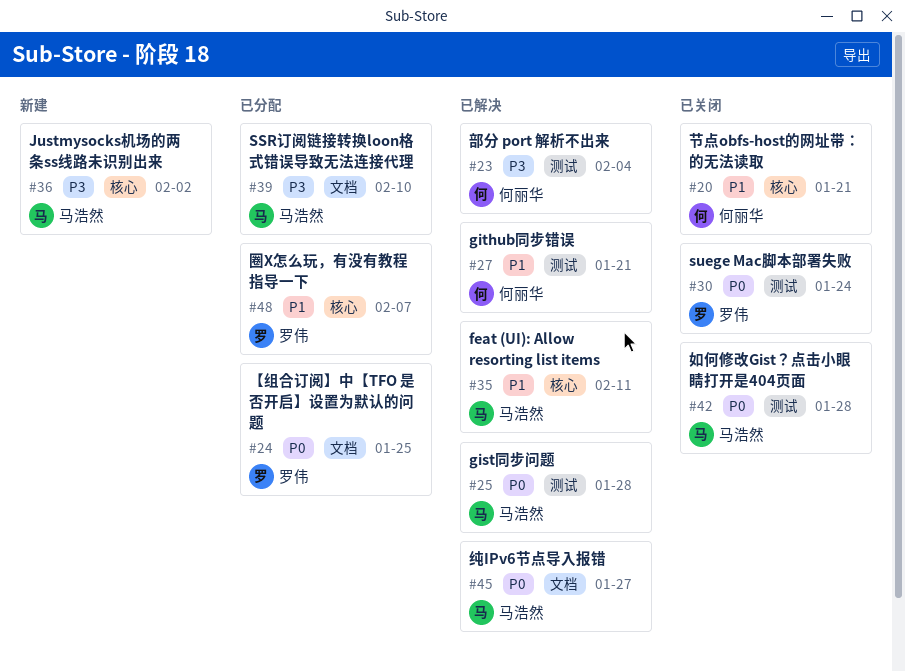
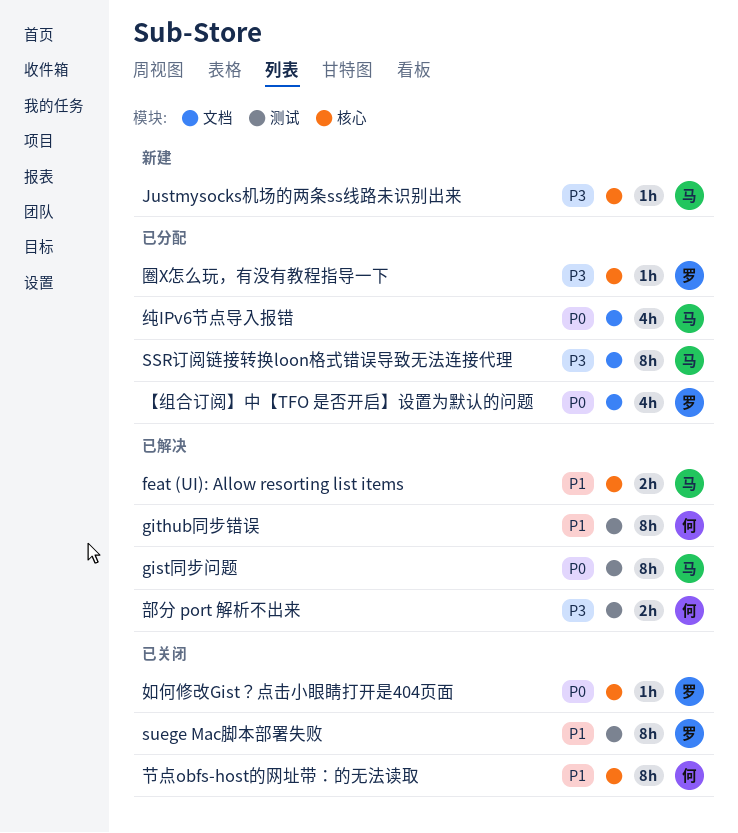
suege Mac脚本部署失败, priority: P0 -> P1
圈X怎么玩，有没有教程指导一下, priority: P1 -> P3
如何修改Gist？点击小眼睛打开是404页面, owner: 马浩然 -> 罗伟
如何修改Gist？点击小眼睛打开是404页面, label: 测试 -> 核心
纯IPv6节点导入报错, status: 已解决 -> 已分配

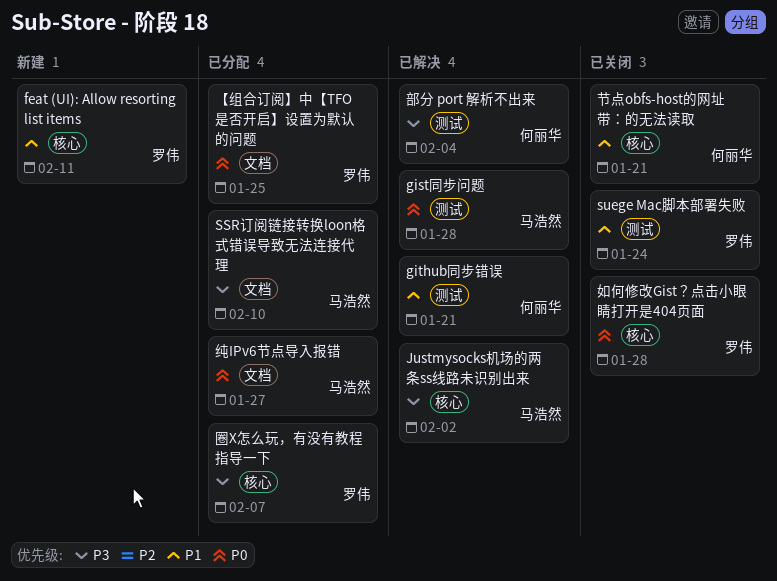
feat (UI): Allow resorting list items, status: 已解决 -> 新建
feat (UI): Allow resorting list items, owner: 马浩然 -> 罗伟
Justmysocks机场的两条ss线路未识别出来, status: 新建 -> 已解决

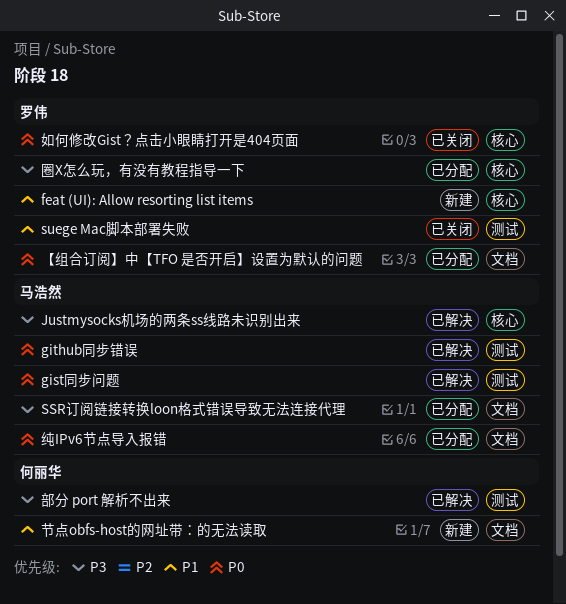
github同步错误, owner: 何丽华 -> 马浩然
github同步错误, priority: P1 -> P0
节点obfs-host的网址带：的无法读取, status: 已关闭 -> 新建
节点obfs-host的网址带：的无法读取, label: 核心 -> 文档

